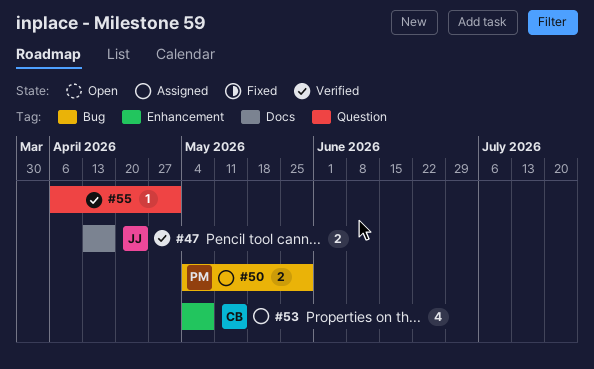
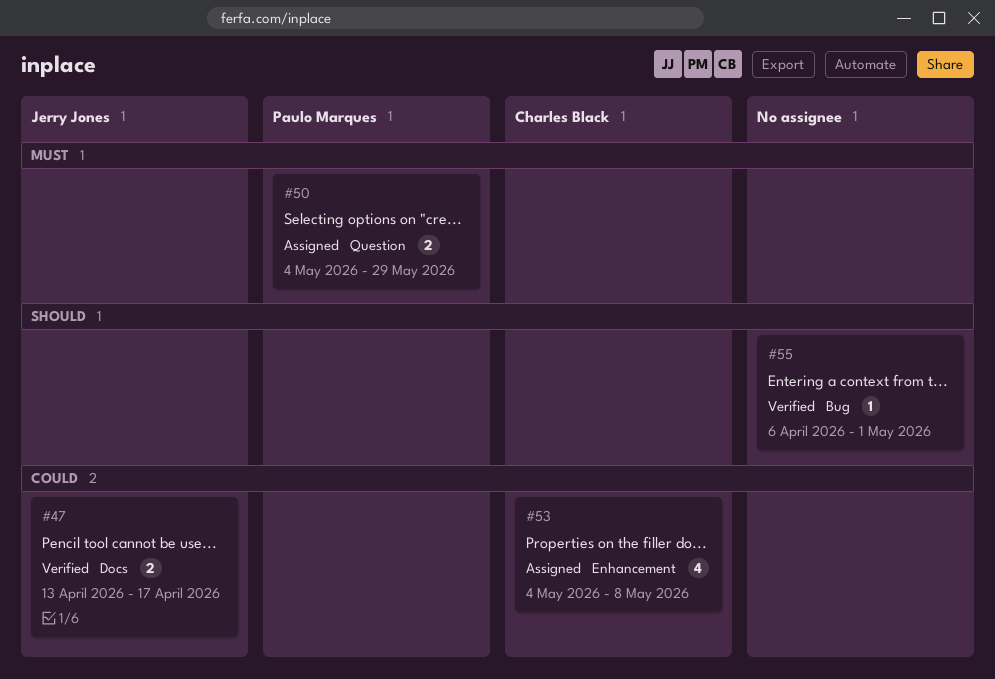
#50, label: Bug -> Question
#55, label: Question -> Bug

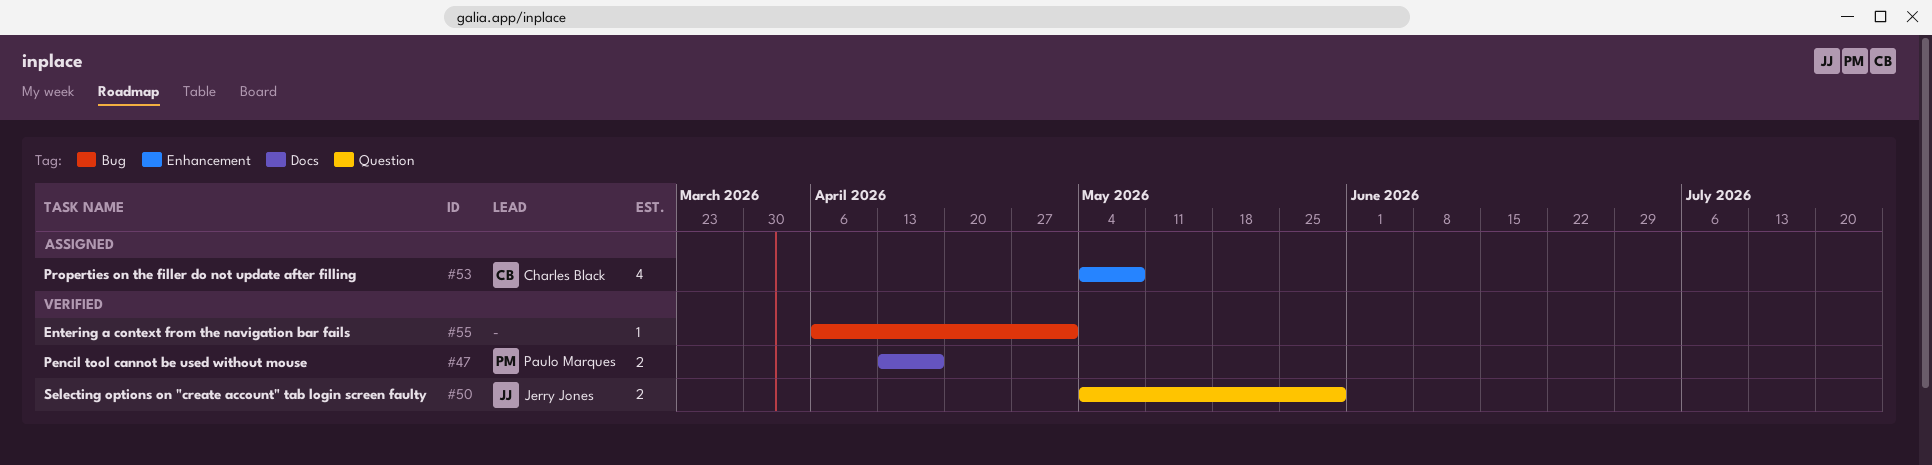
#47, owner: Jerry Jones -> Paulo Marques
#50, status: Assigned -> Verified
#50, owner: Paulo Marques -> Jerry Jones

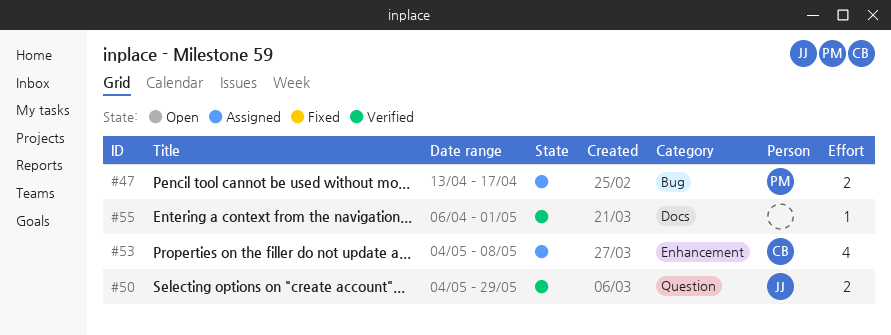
#47, status: Verified -> Assigned
#47, label: Docs -> Bug
#55, label: Bug -> Docs

